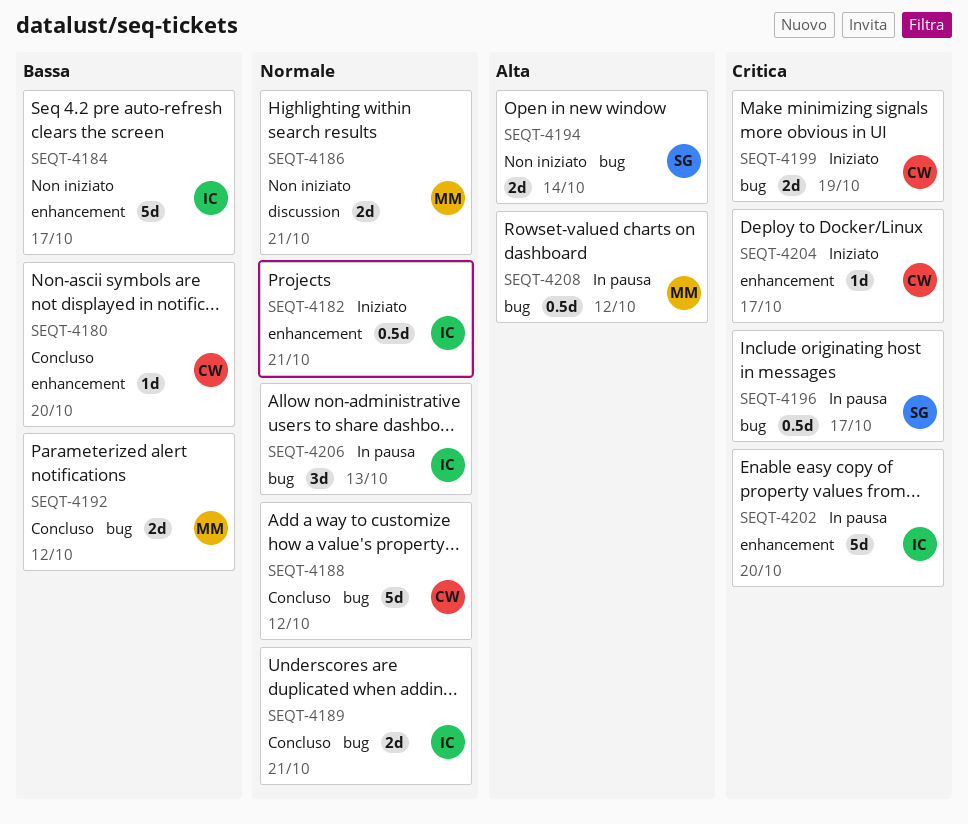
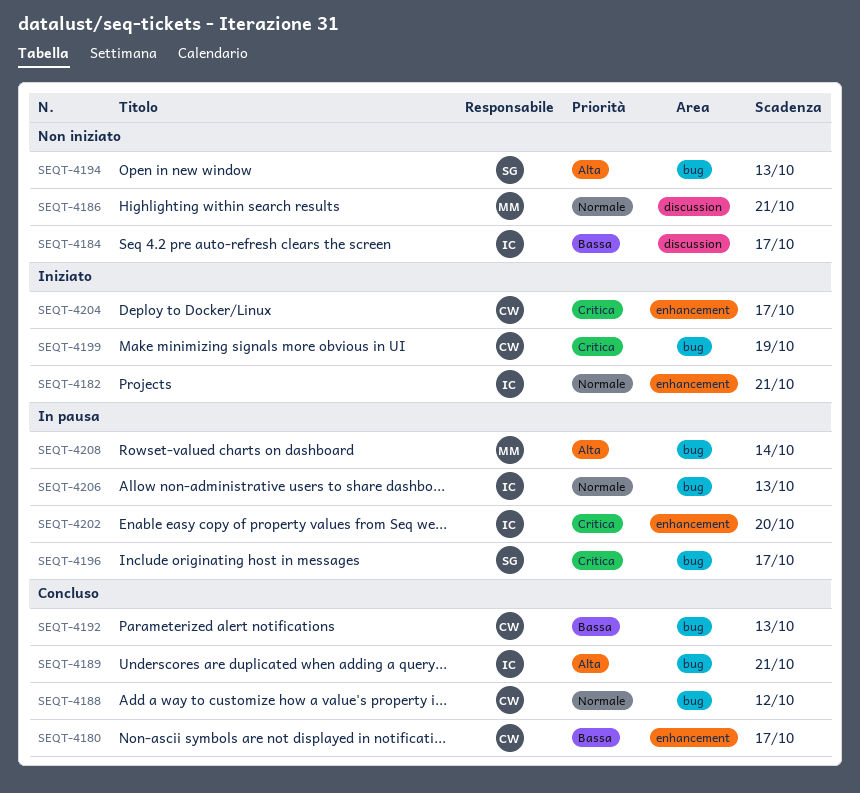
SEQT-4180, due: Oct 20 -> Oct 17
SEQT-4184, label: enhancement -> discussion
SEQT-4189, priority: Normale -> Alta
SEQT-4192, owner: MM -> CW
SEQT-4192, due: Oct 12 -> Oct 13
SEQT-4194, due: Oct 14 -> Oct 13
SEQT-4208, due: Oct 12 -> Oct 14

